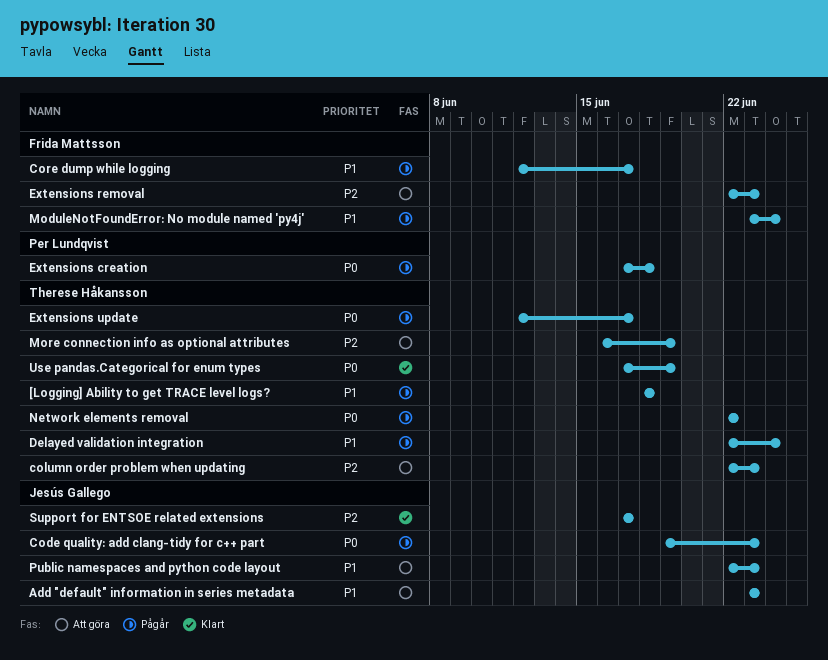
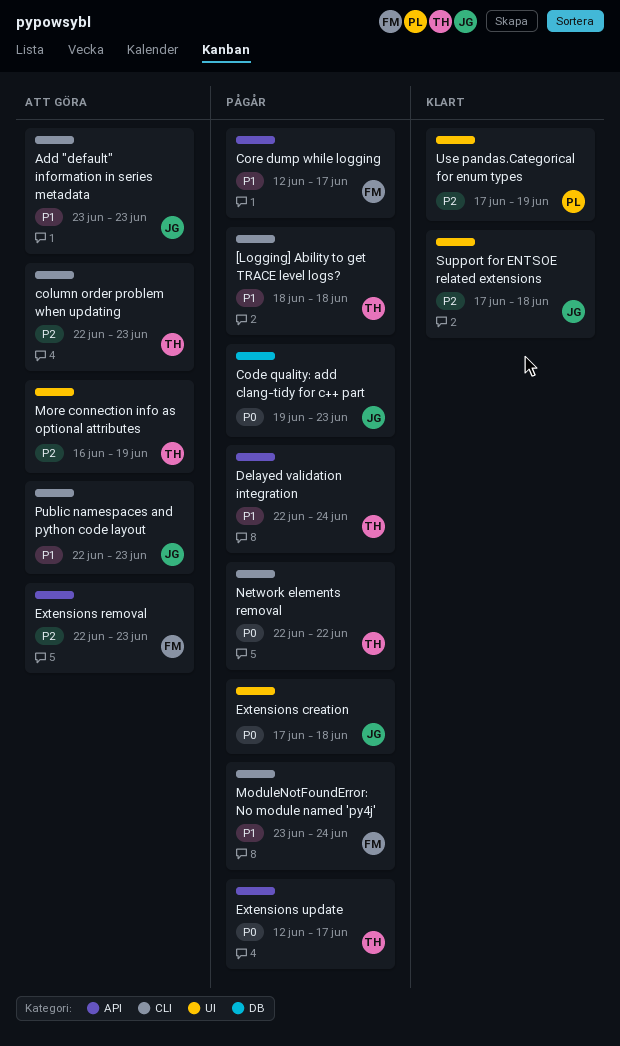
Extensions creation, owner: Per Lundqvist -> Jesús Gallego
Support for ENTSOE related extensions, due: Jun 17 -> Jun 18
Use pandas.Categorical for enum types, owner: Therese Håkansson -> Per Lundqvist
Use pandas.Categorical for enum types, priority: P0 -> P2

